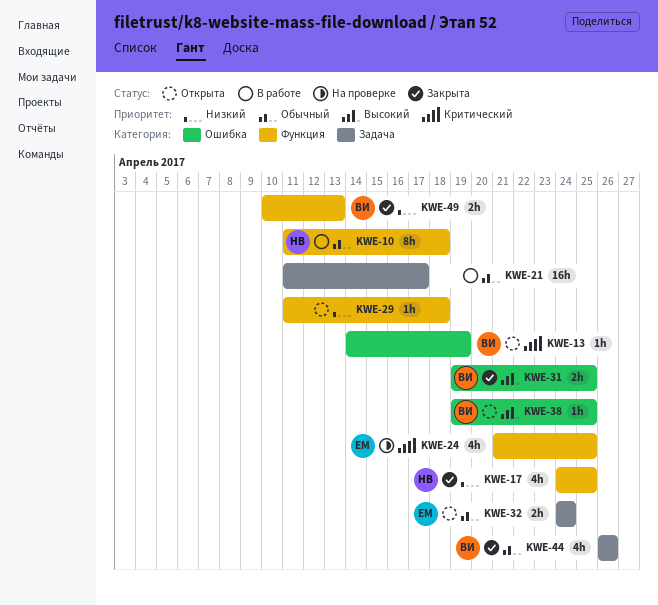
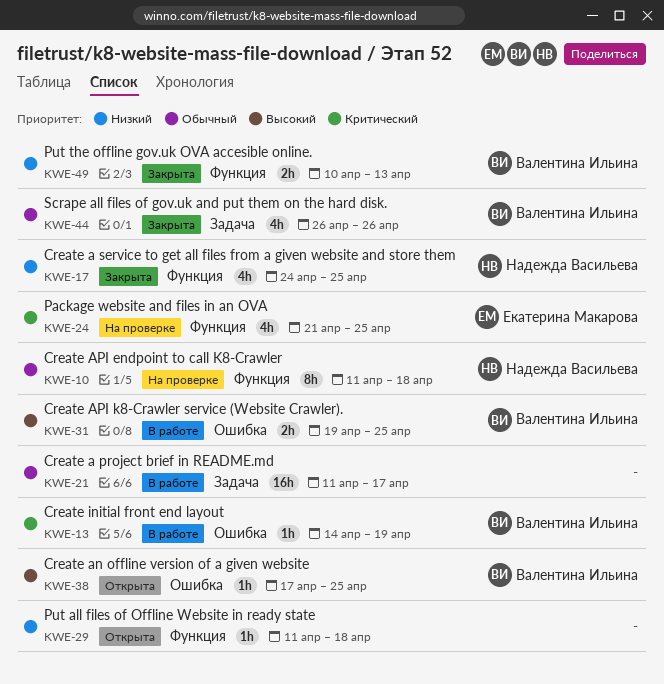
KWE-10, status: В работе -> На проверке
KWE-13, status: Открыта -> В работе
KWE-31, status: Закрыта -> В работе
KWE-32: present -> none
KWE-38, start: Apr 19 -> Apr 17

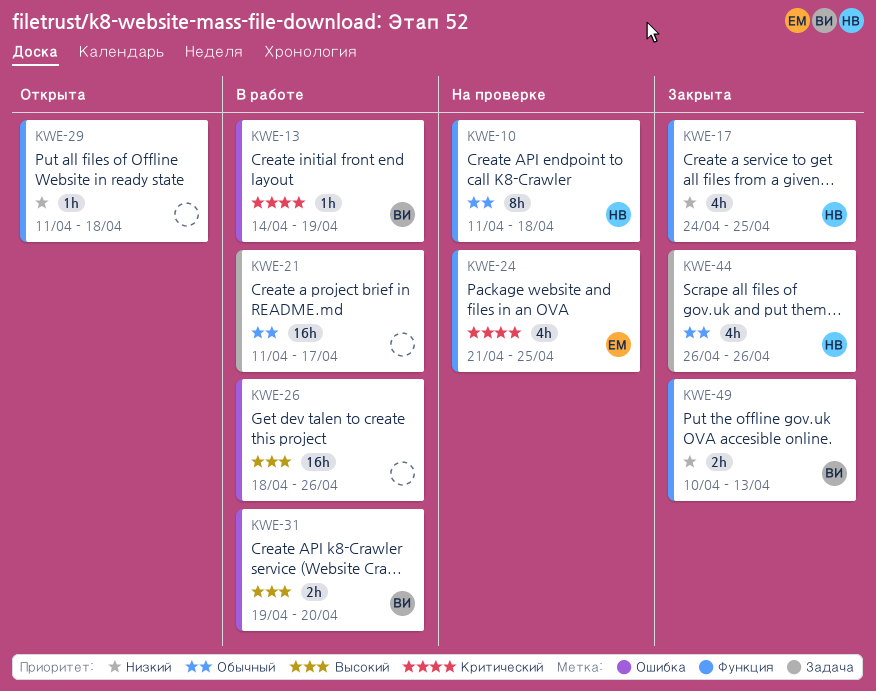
KWE-26: none -> present
KWE-31, due: Apr 25 -> Apr 20
KWE-38: present -> none
KWE-44, owner: Валентина Ильина -> Надежда Васильева

